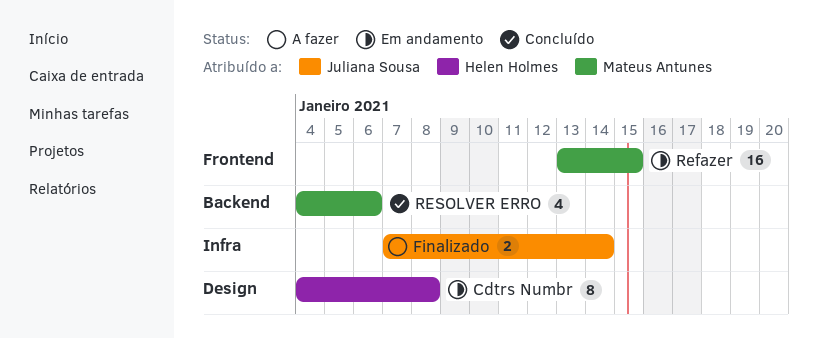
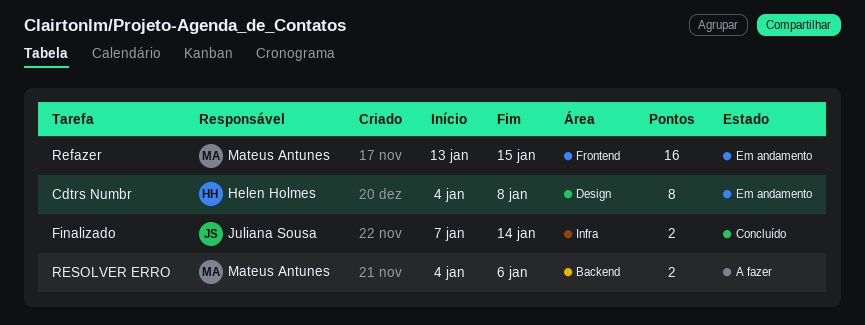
Finalizado, status: A fazer -> Concluído
RESOLVER ERRO, status: Concluído -> A fazer
RESOLVER ERRO, estimate: 4 -> 2

